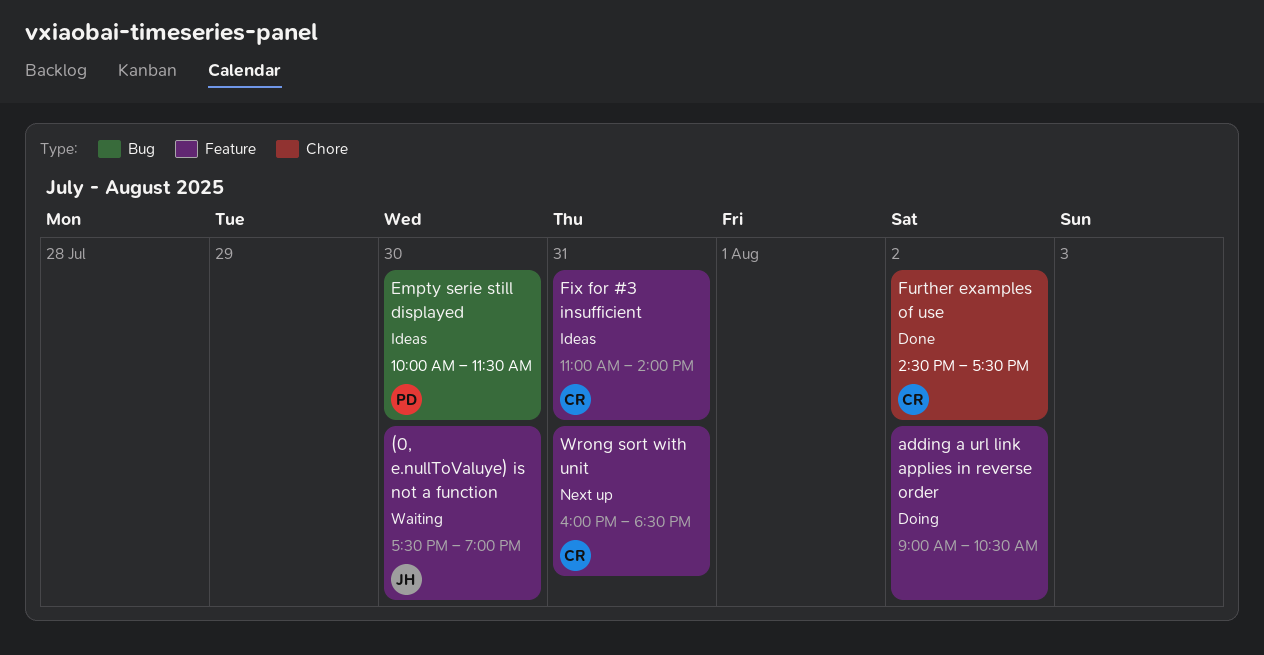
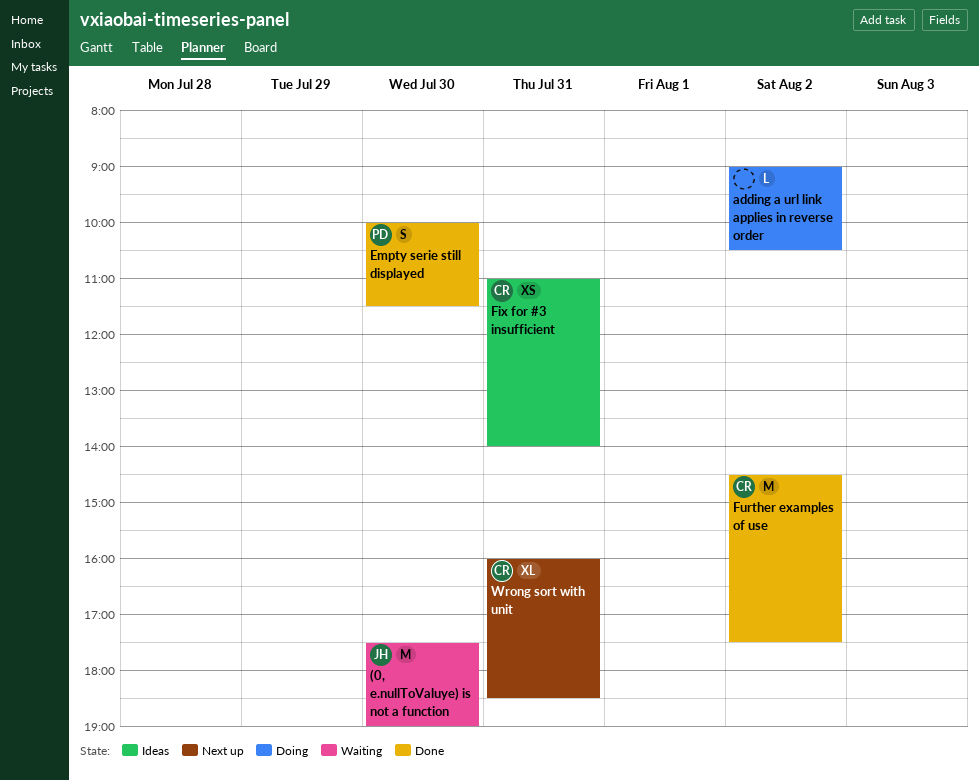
Empty serie still displayed, status: Ideas -> Done

